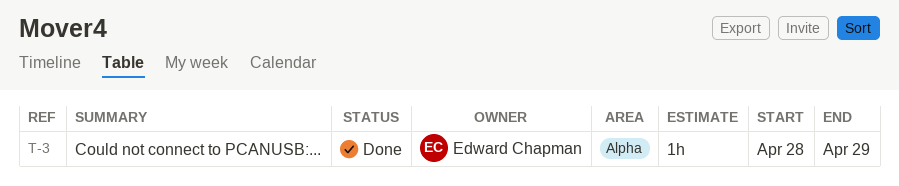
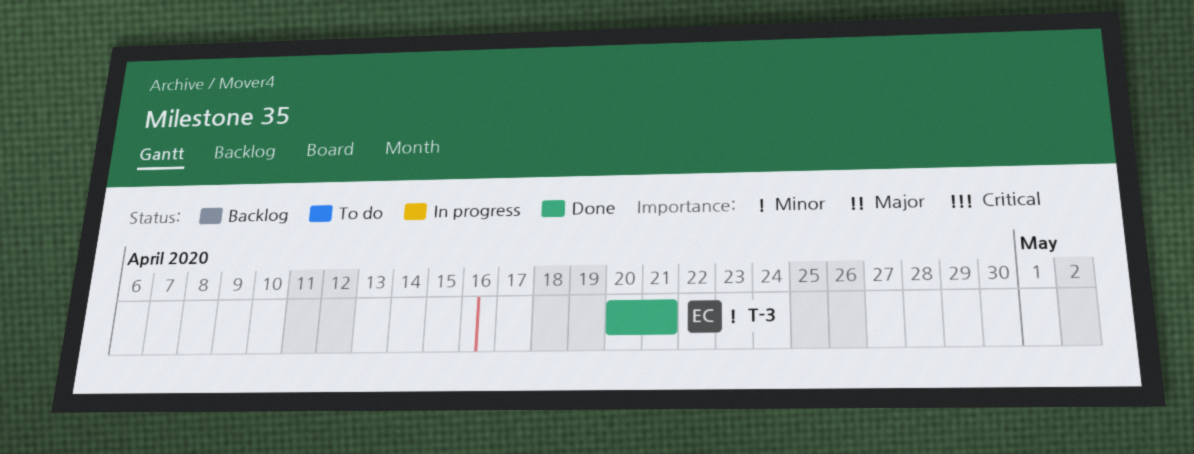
T-3, start: Apr 28 -> Apr 20
T-3, due: Apr 29 -> Apr 21

